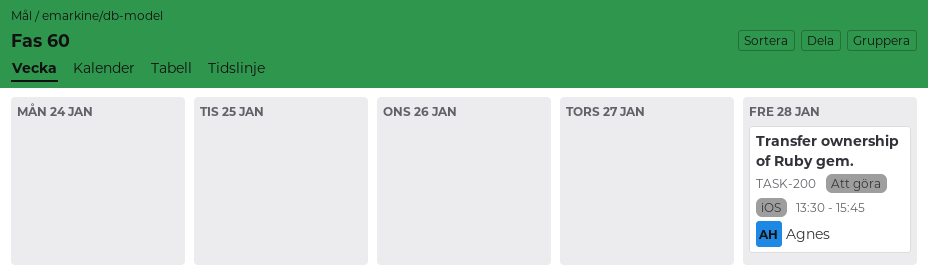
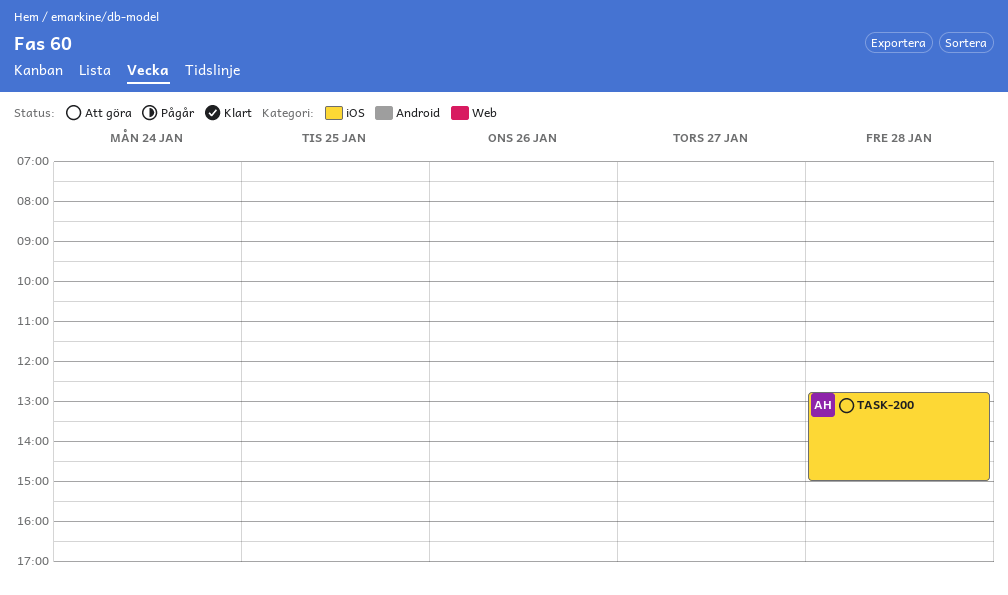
TASK-200, begins: 13:30 -> 12:45
TASK-200, ends: 15:45 -> 15:00

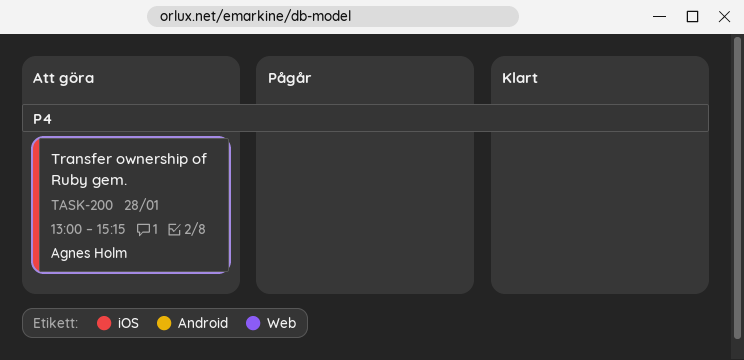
TASK-200, begins: 12:45 -> 13:00
TASK-200, ends: 15:00 -> 15:15

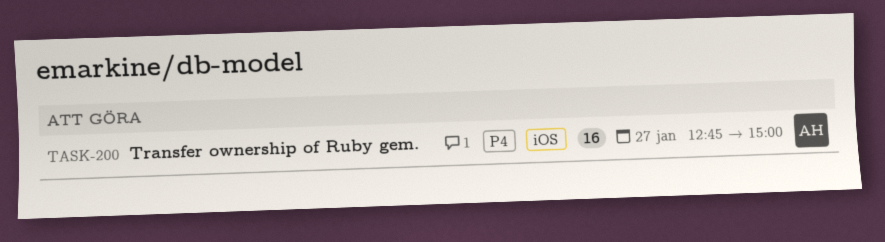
TASK-200, day: Jan 28 -> Jan 27
TASK-200, begins: 13:00 -> 12:45
TASK-200, ends: 15:15 -> 15:00

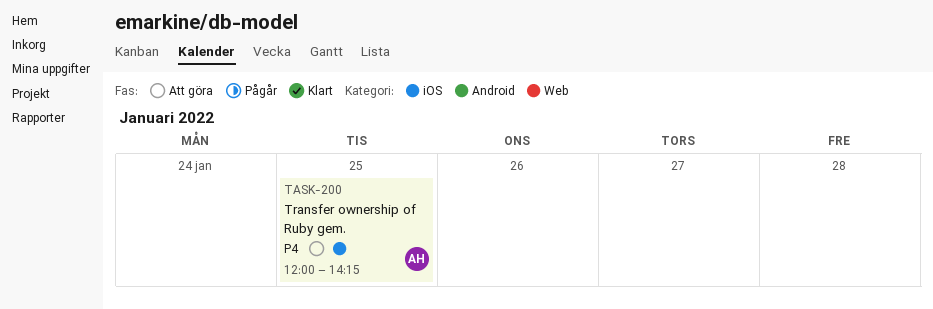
TASK-200, day: Jan 27 -> Jan 25
TASK-200, begins: 12:45 -> 12:00
TASK-200, ends: 15:00 -> 14:15

